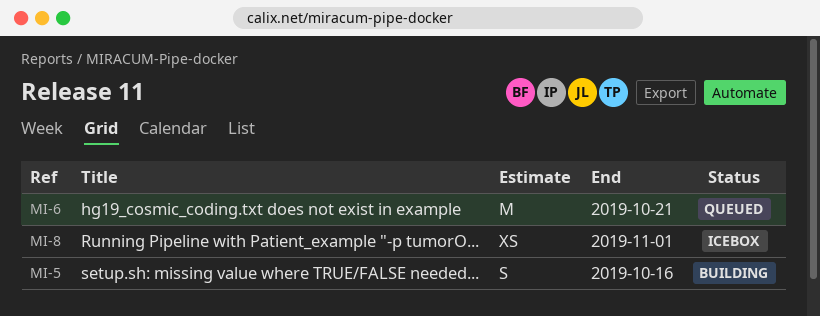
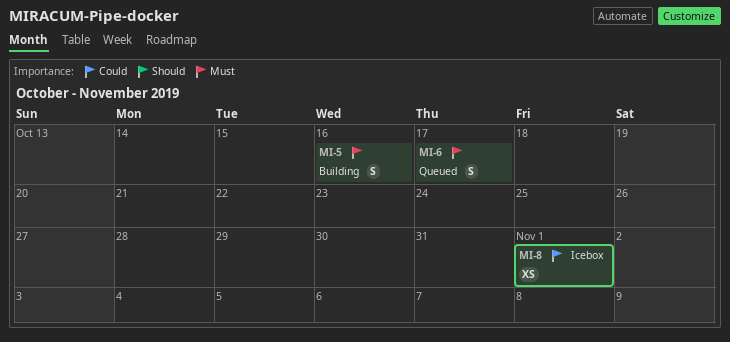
MI-6, estimate: M -> S
MI-6, due: Oct 21 -> Oct 17

